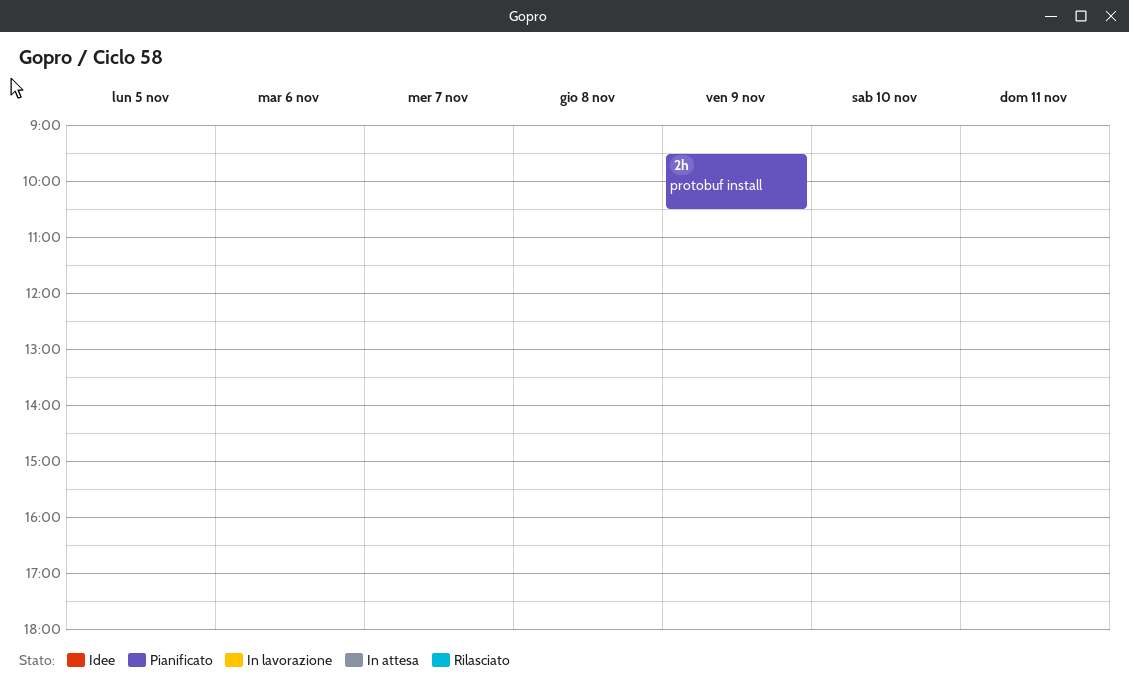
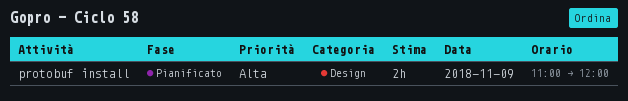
protobuf install, begins: 09:30 -> 11:00
protobuf install, ends: 10:30 -> 12:00

